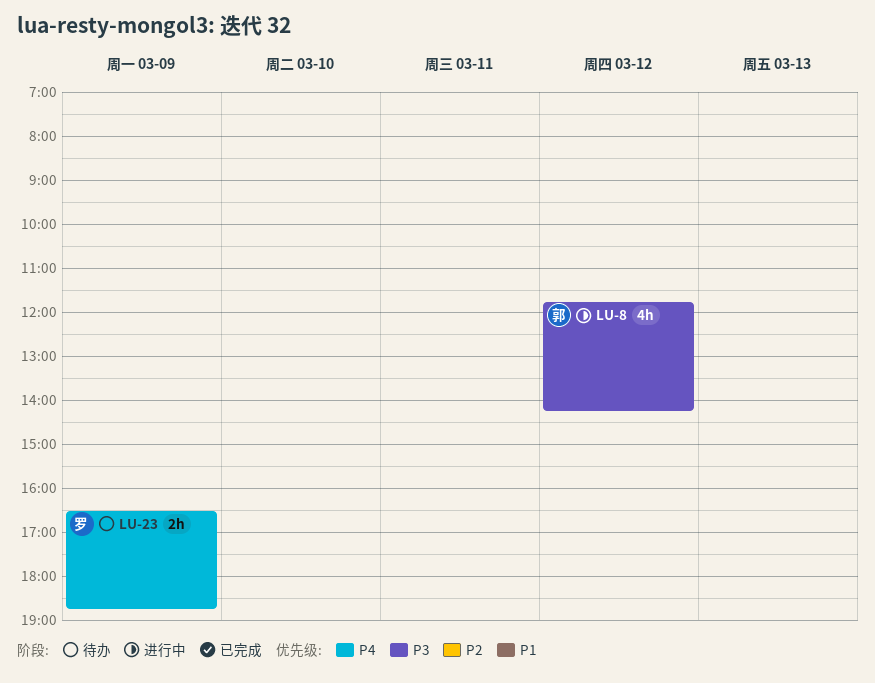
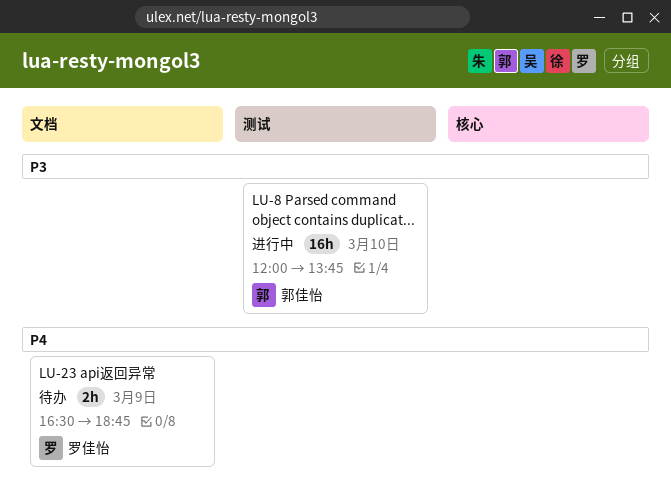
LU-8, estimate: 4h -> 16h
LU-8, day: Mar 12 -> Mar 10
LU-8, begins: 11:45 -> 12:00
LU-8, ends: 14:15 -> 13:45

